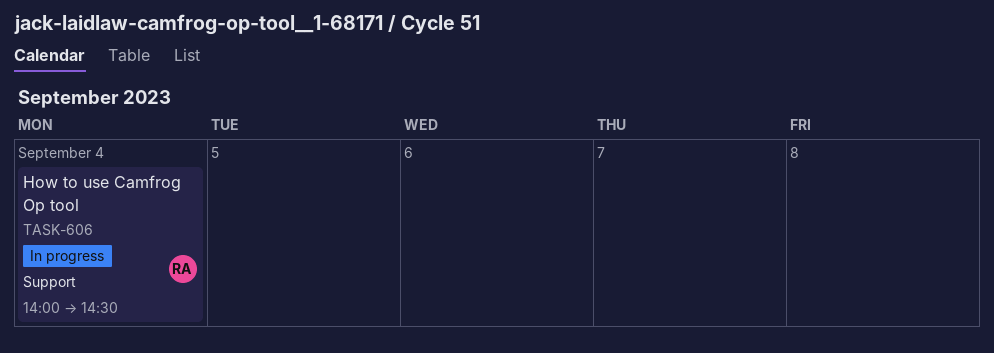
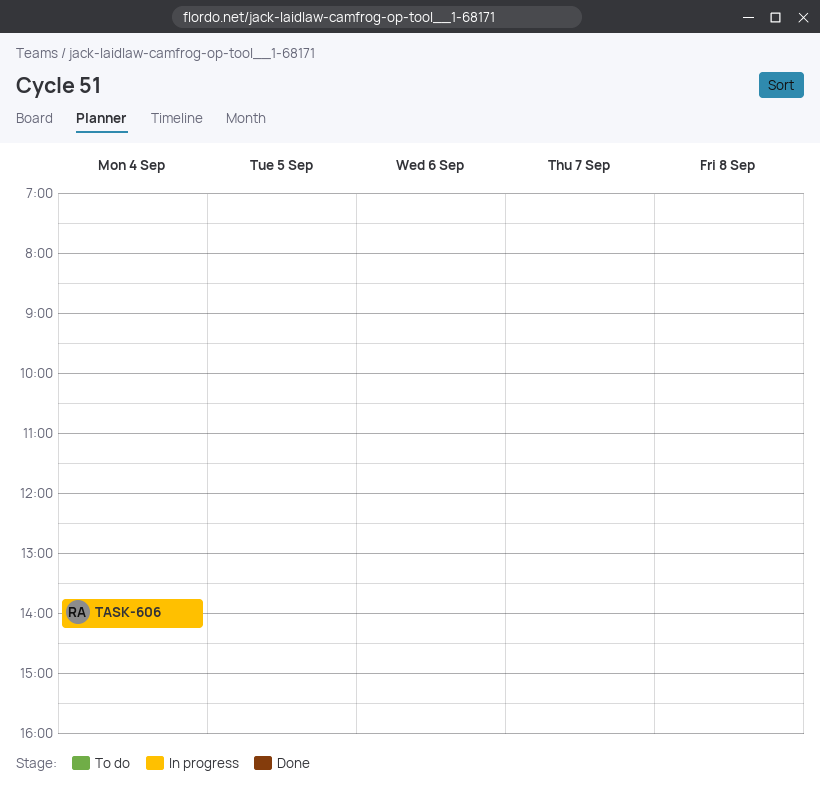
TASK-606, begins: 14:00 -> 13:45
TASK-606, ends: 14:30 -> 14:15

